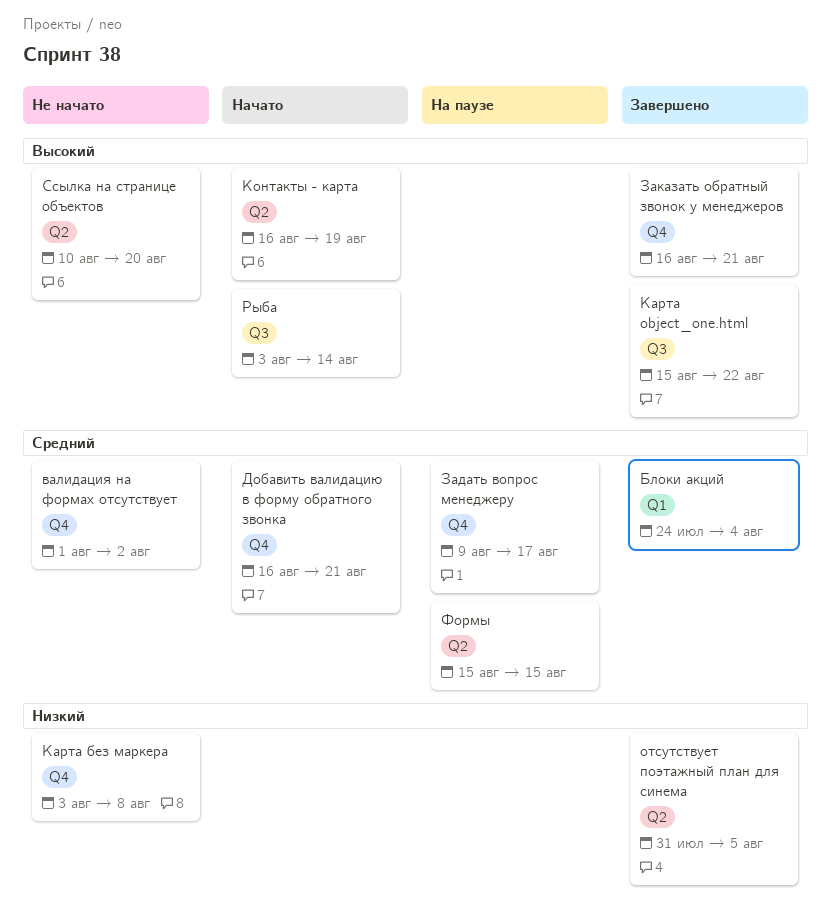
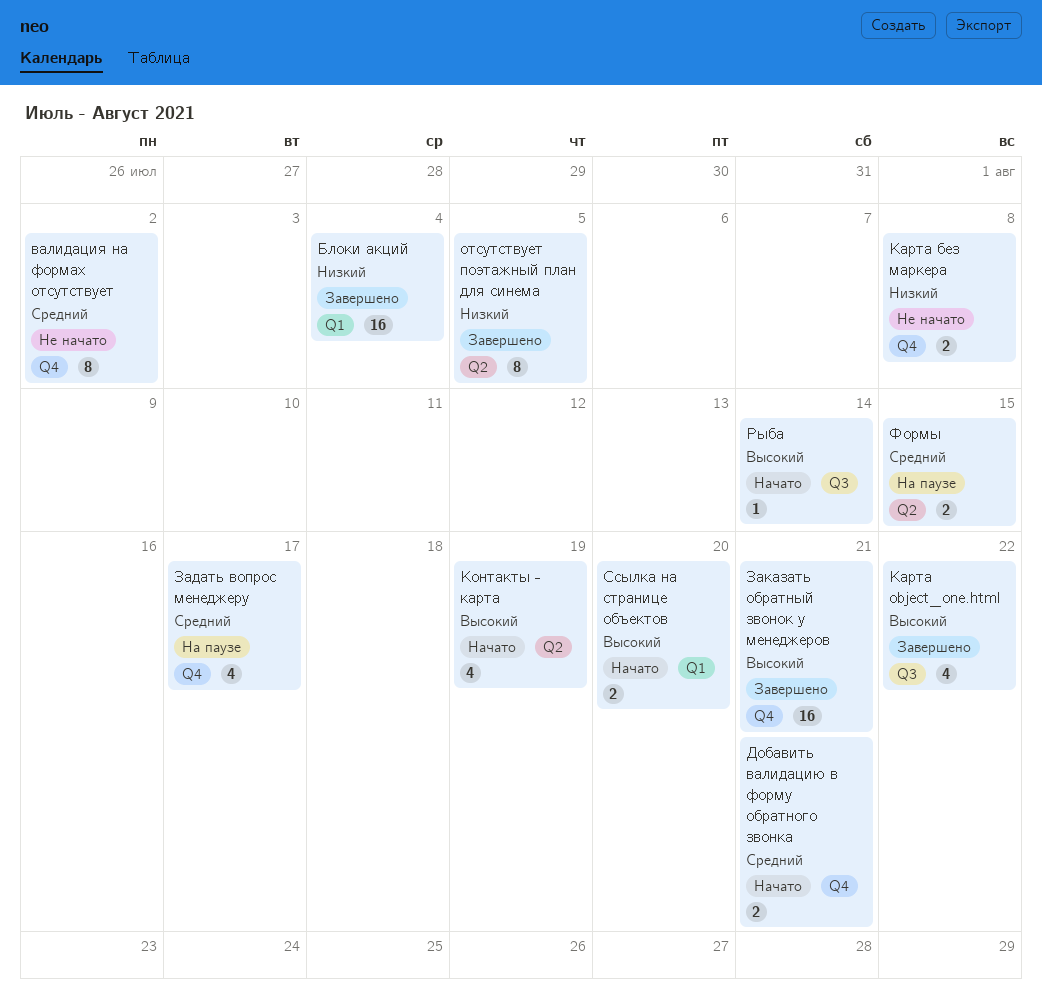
Блоки акций, priority: Средний -> Низкий
Ссылка на странице объектов, status: Не начато -> Начато
Ссылка на странице объектов, label: Q2 -> Q1

